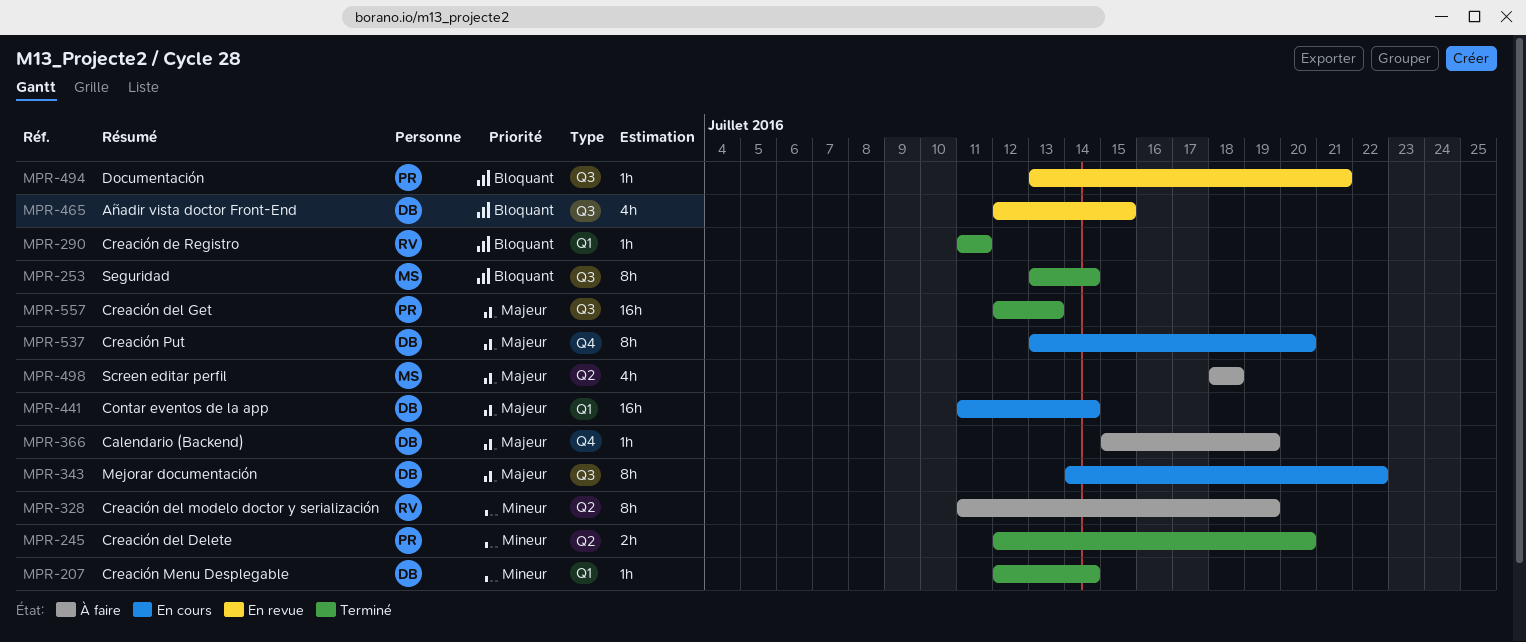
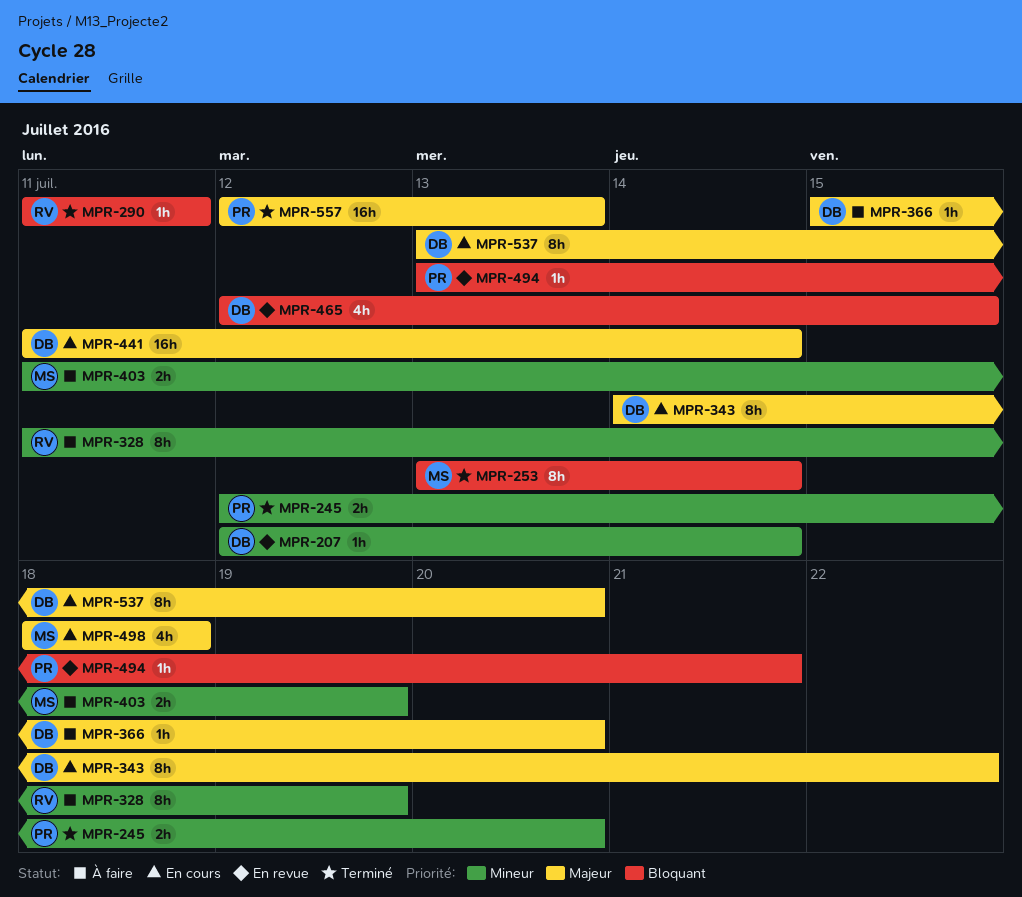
MPR-207, status: Terminé -> En revue
MPR-366, due: Jul 19 -> Jul 20
MPR-403: none -> present
MPR-498, status: À faire -> En cours

